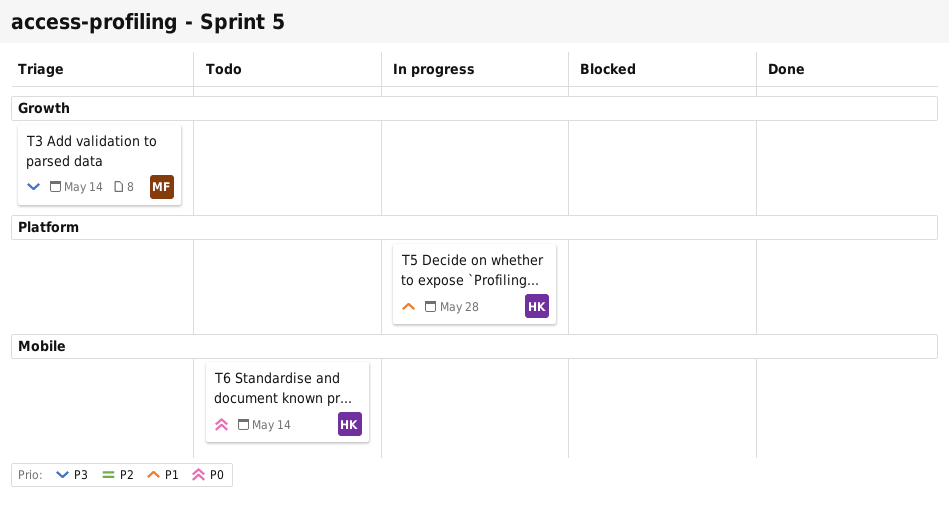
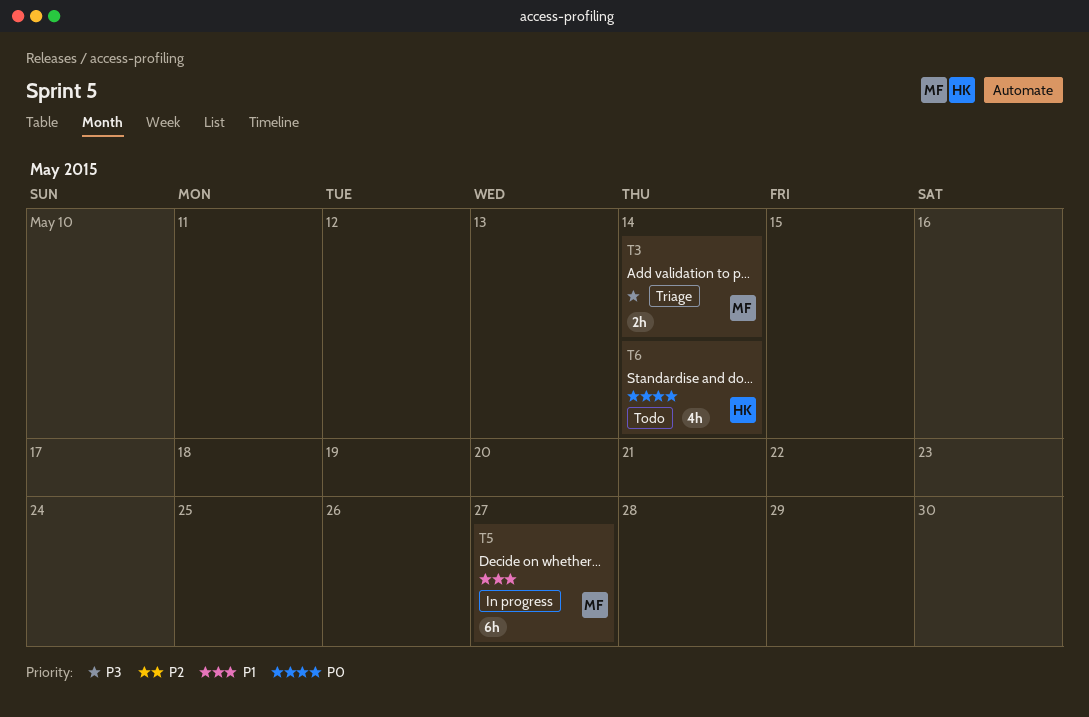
T5, owner: HK -> MF
T5, due: May 28 -> May 27

